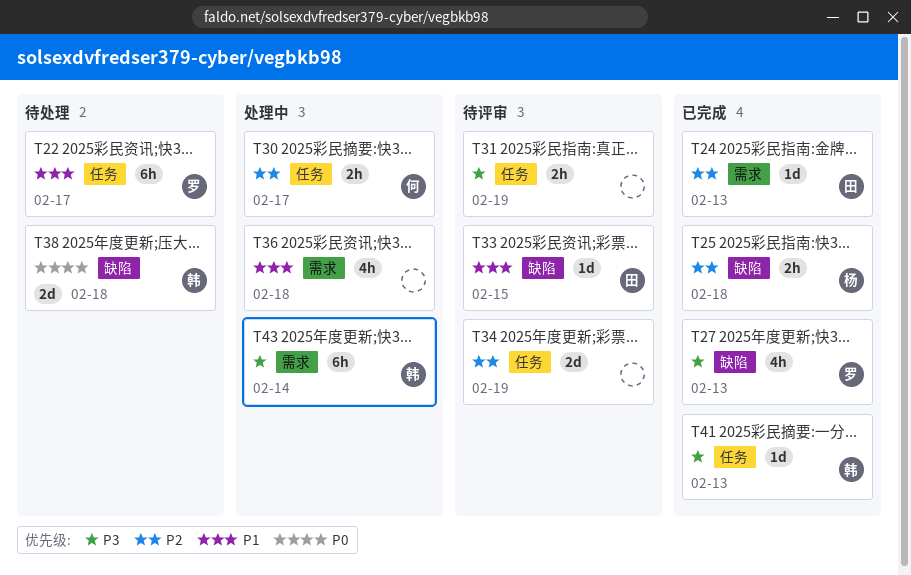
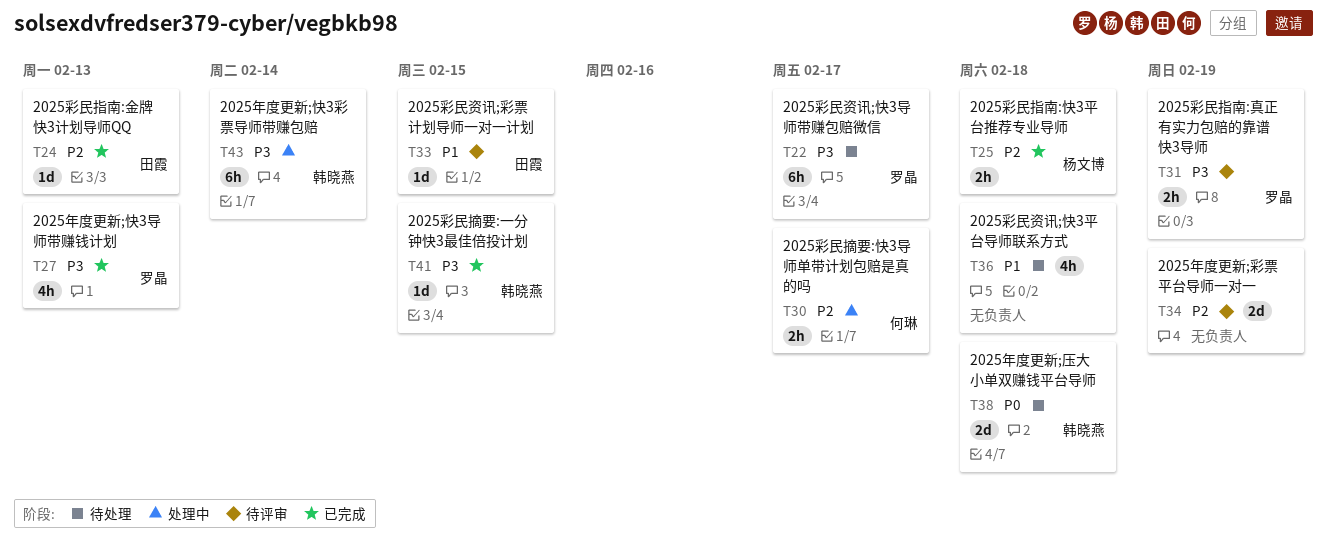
T22, priority: P1 -> P3
T31, owner: none -> 罗晶
T36, status: 处理中 -> 待处理
T41, due: Feb 13 -> Feb 15

